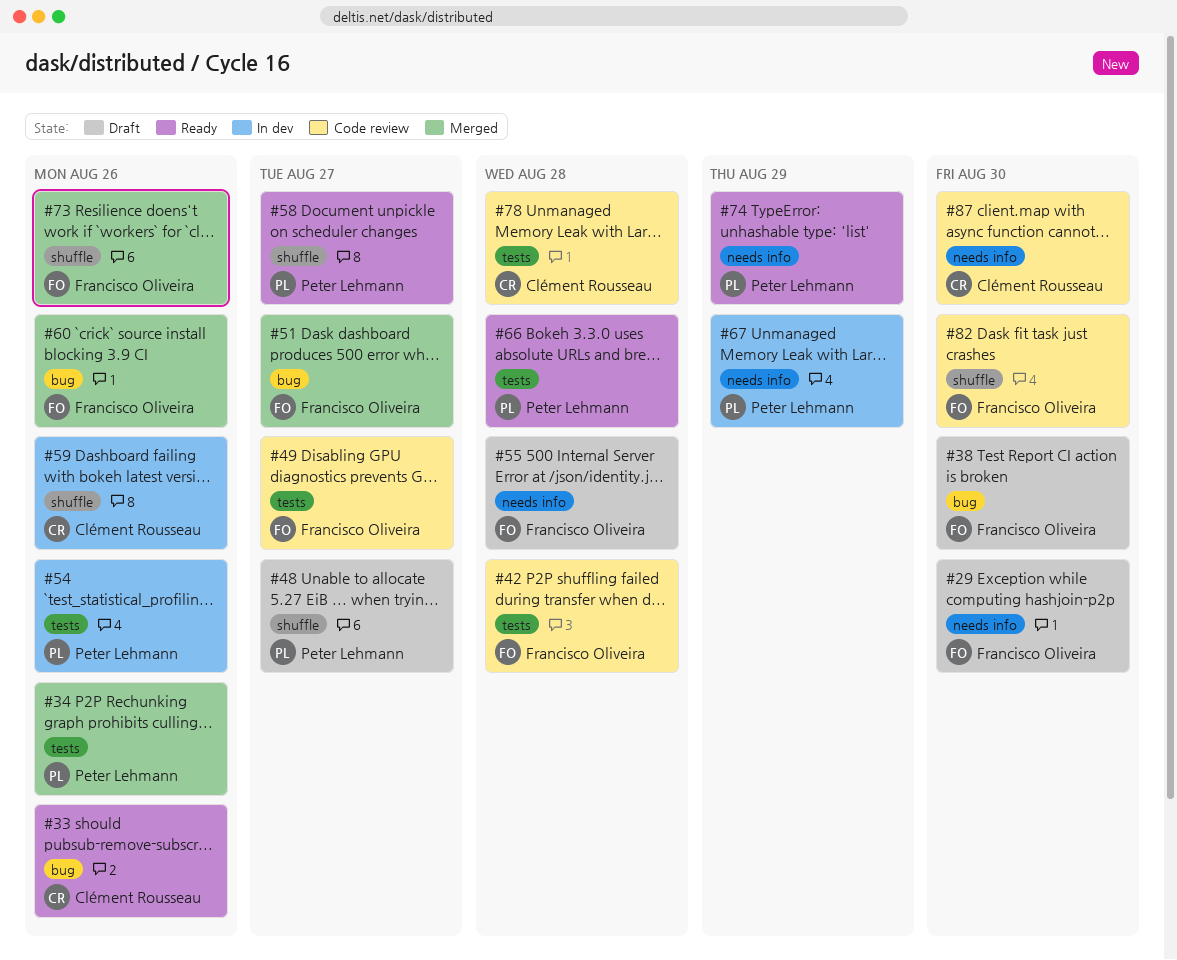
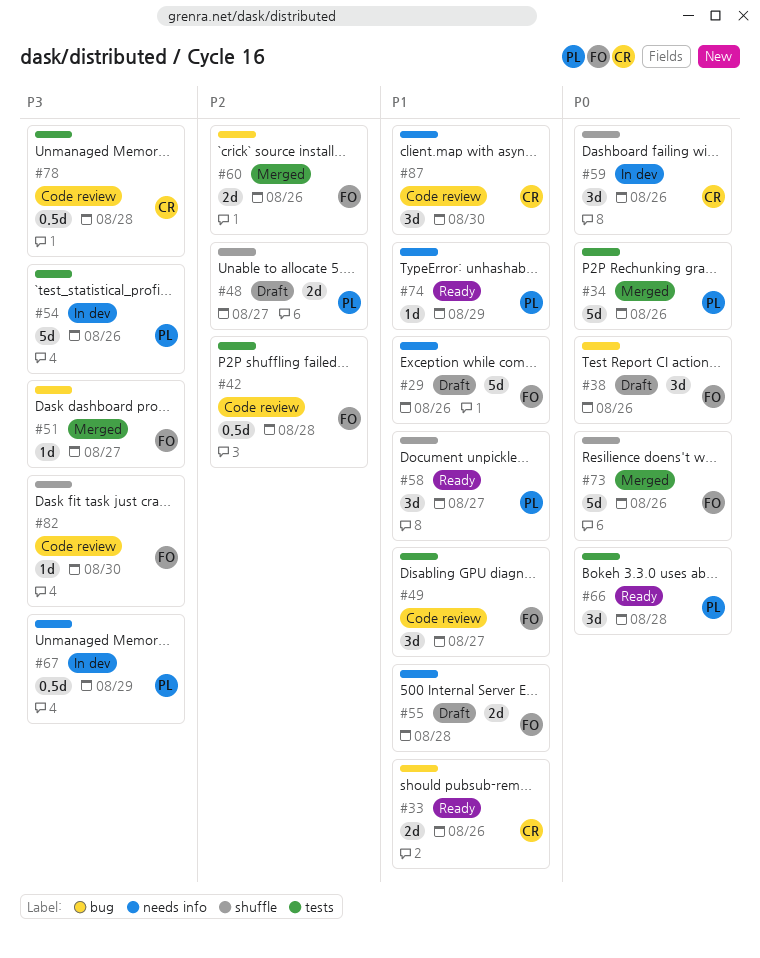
#29, due: Aug 30 -> Aug 26
#38, due: Aug 30 -> Aug 26

